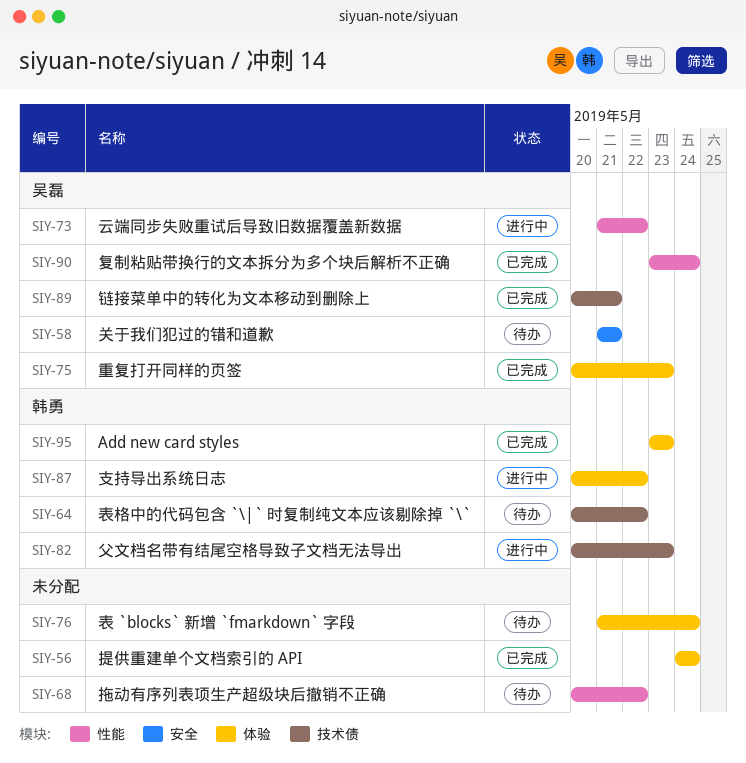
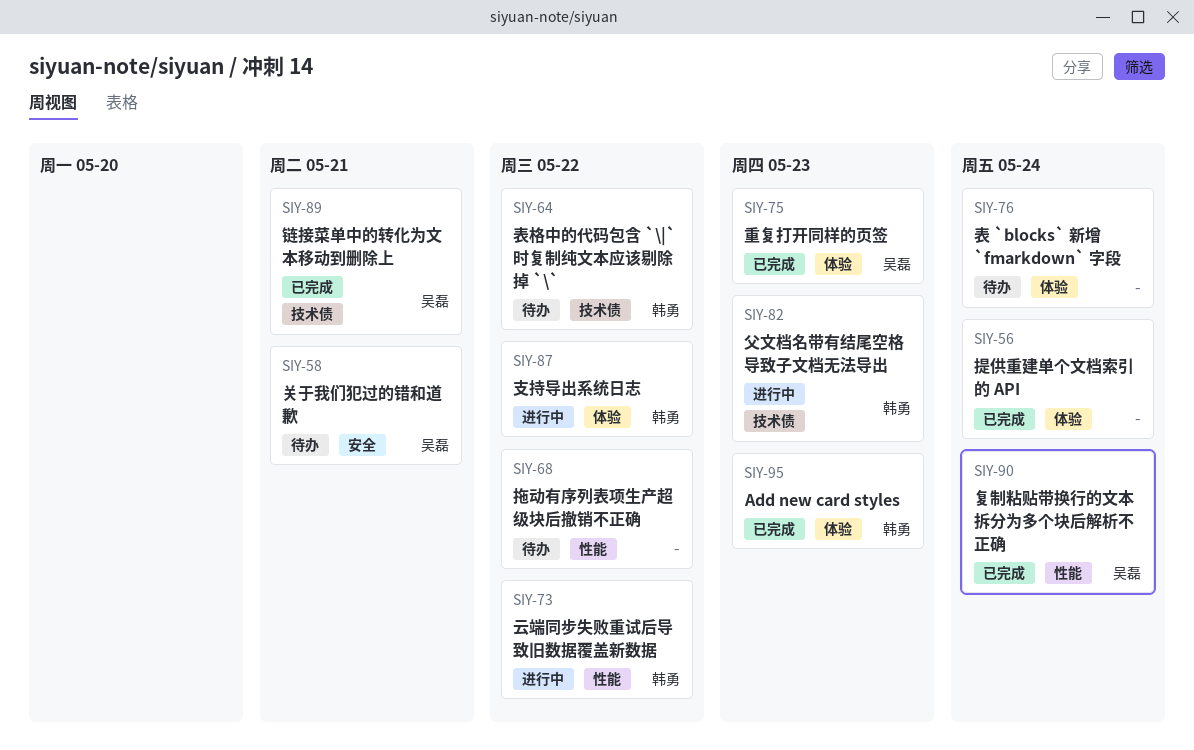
SIY-73, owner: 吴磊 -> 韩勇

